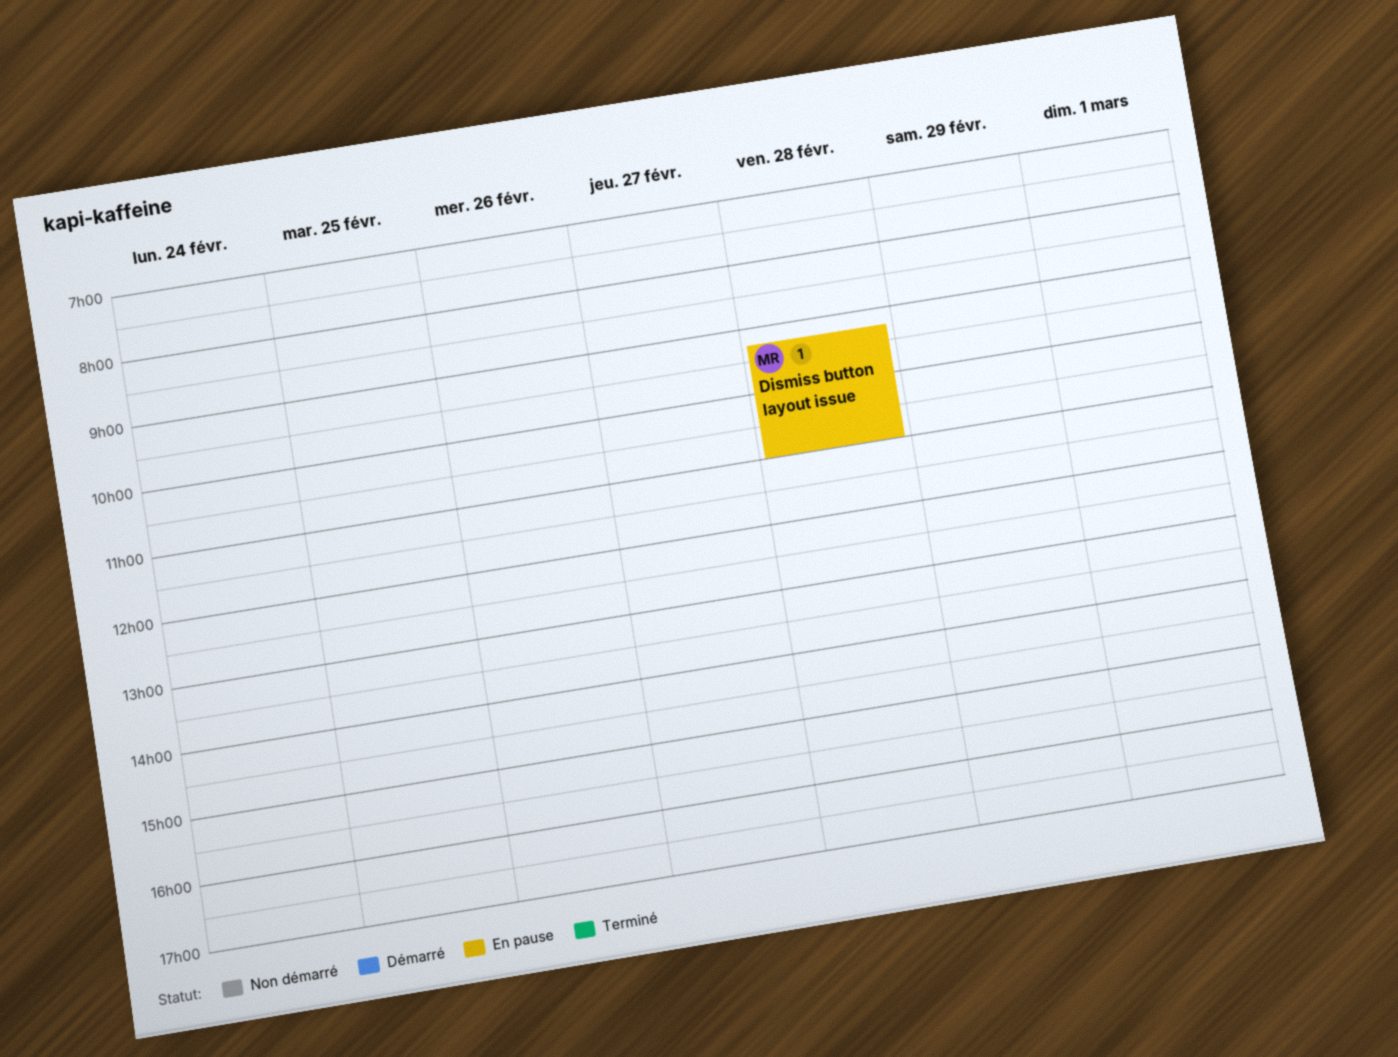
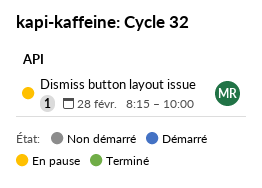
Dismiss button layout issue, begins: 09:15 -> 08:15
Dismiss button layout issue, ends: 11:00 -> 10:00

